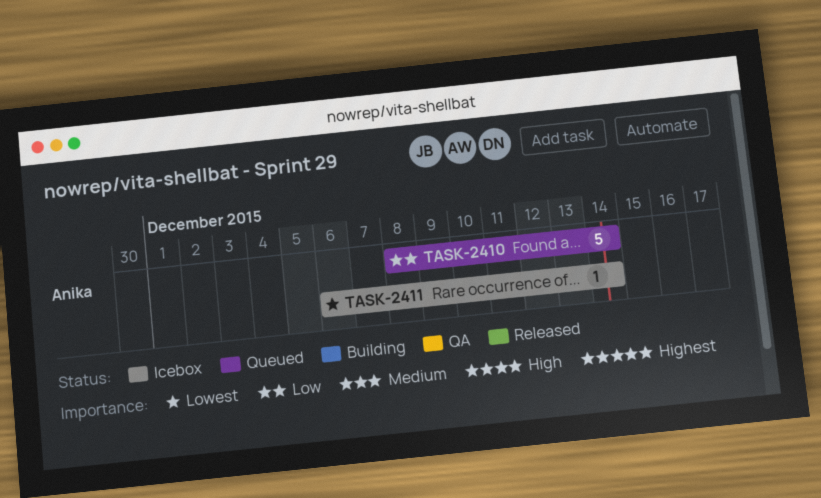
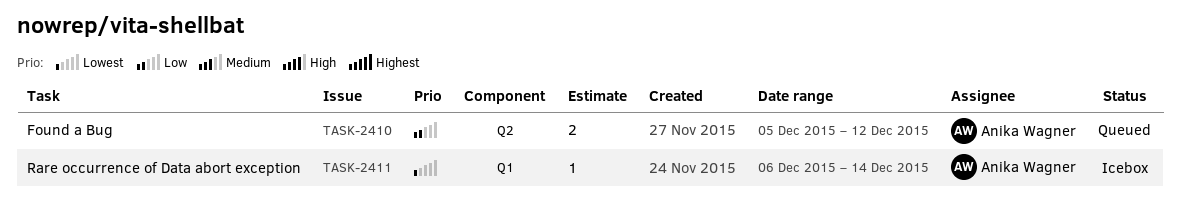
TASK-2410, estimate: 5 -> 2
TASK-2410, start: Dec 8 -> Dec 5
TASK-2410, due: Dec 14 -> Dec 12

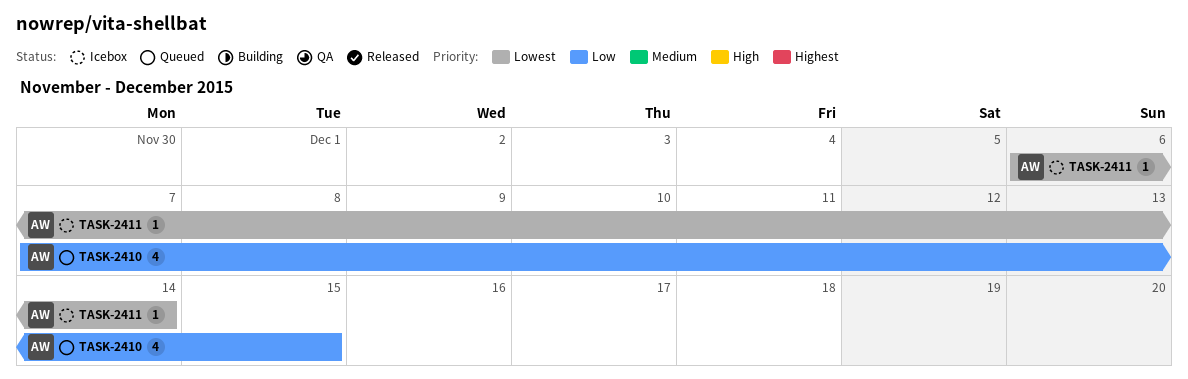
TASK-2410, estimate: 2 -> 4
TASK-2410, start: Dec 5 -> Dec 7
TASK-2410, due: Dec 12 -> Dec 15

